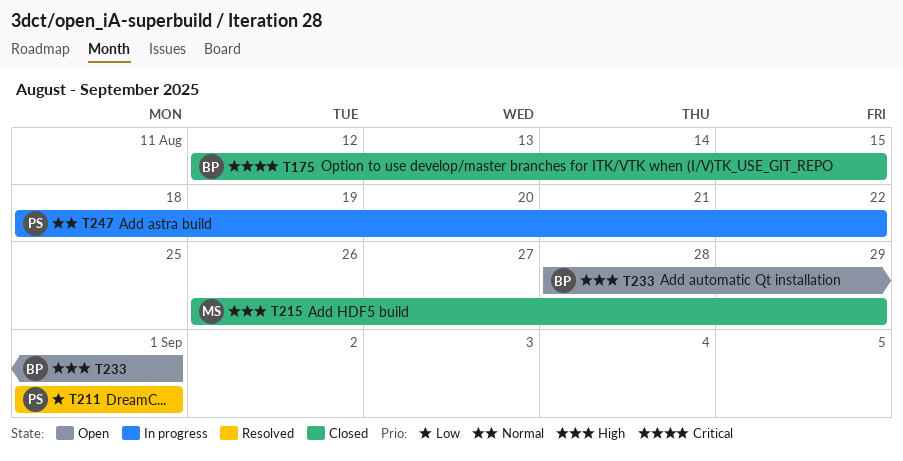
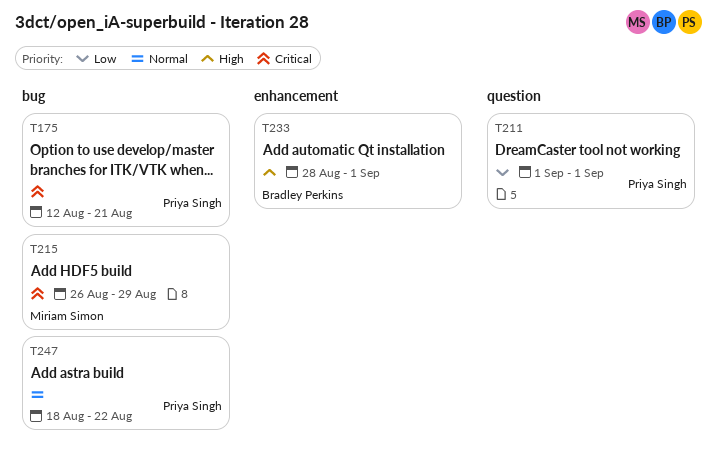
T175, owner: Bradley Perkins -> Priya Singh
T175, due: Aug 15 -> Aug 21
T215, priority: High -> Critical

